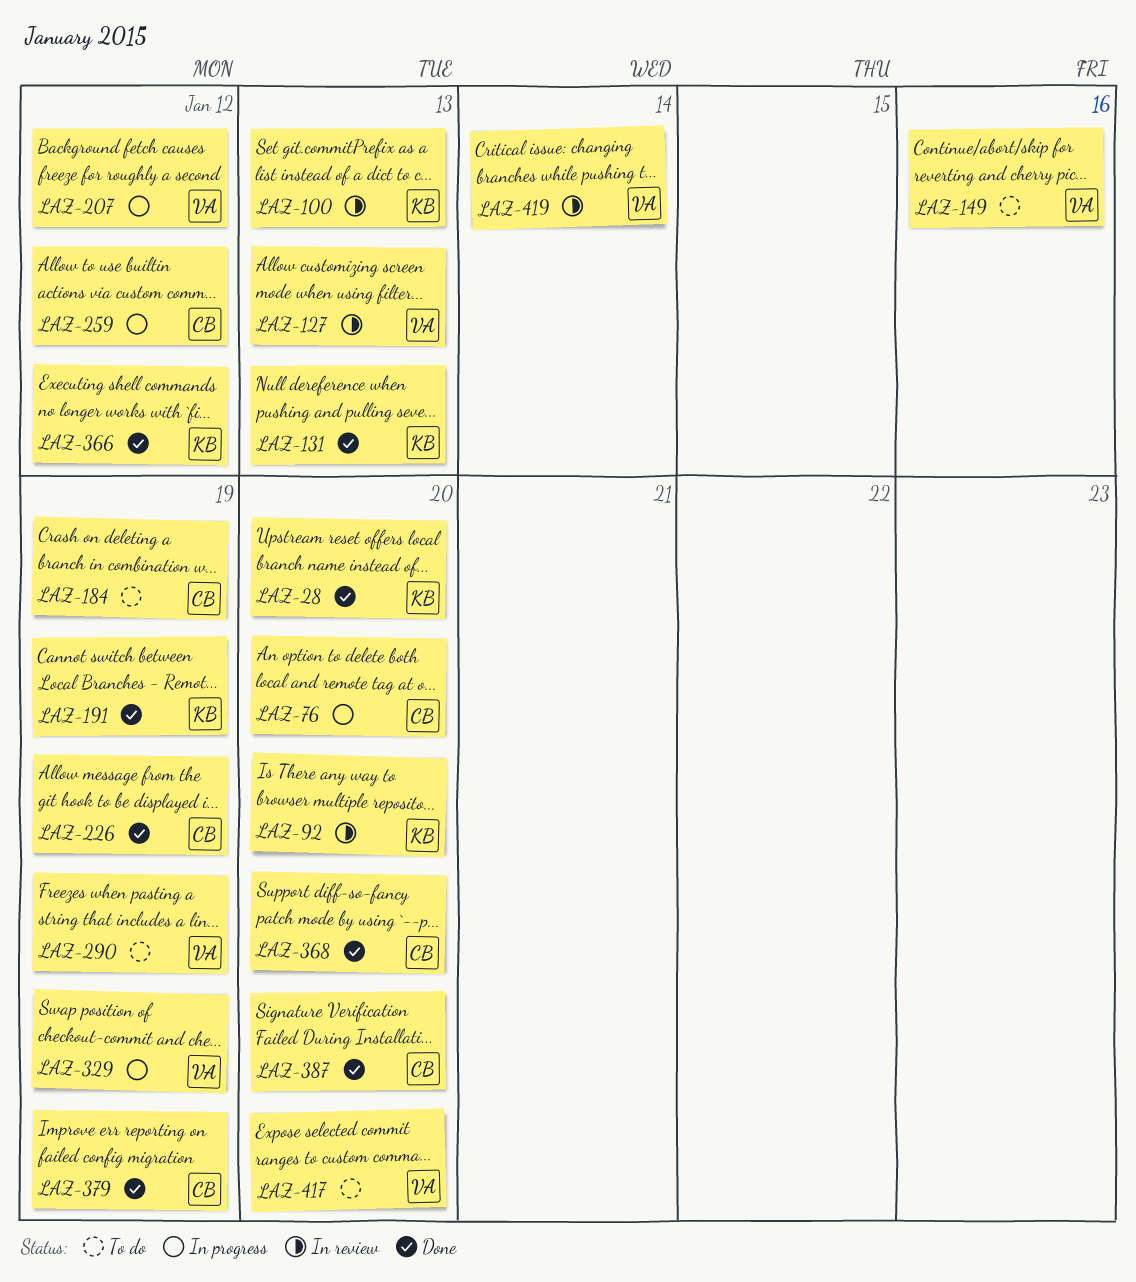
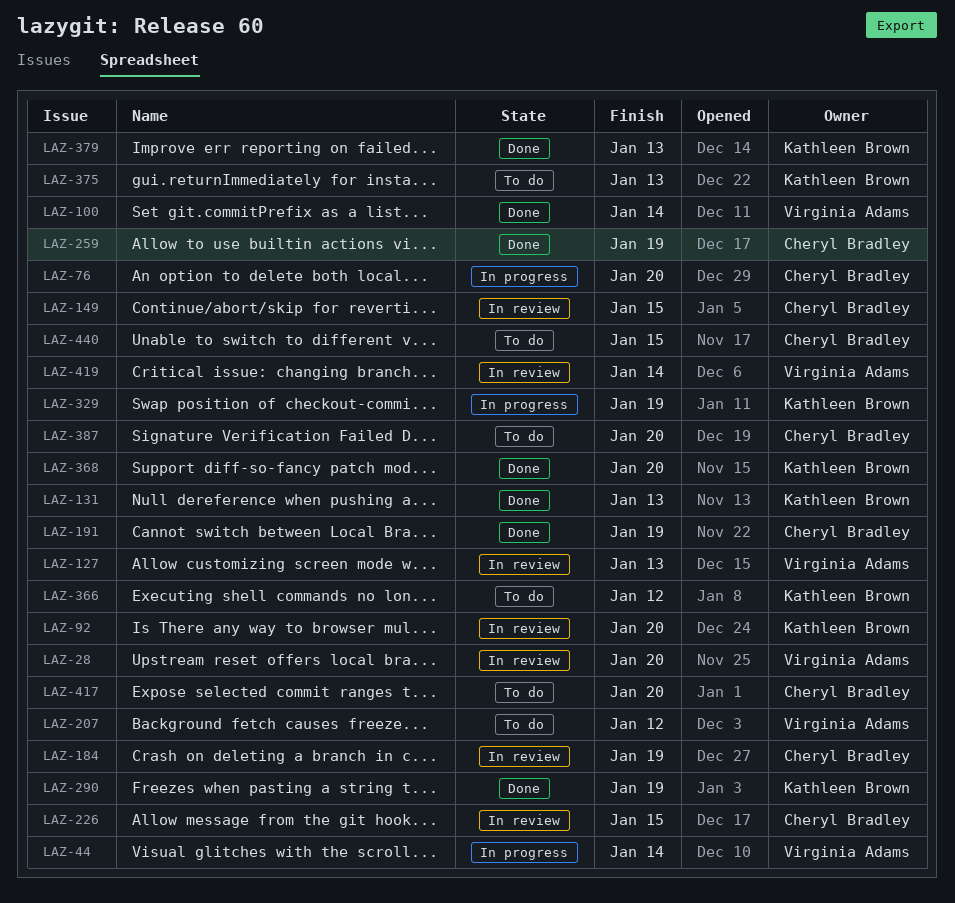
LAZ-28, status: Done -> In review
LAZ-28, owner: Kathleen Brown -> Virginia Adams
LAZ-44: none -> present
LAZ-100, status: In review -> Done
LAZ-100, owner: Kathleen Brown -> Virginia Adams
LAZ-100, due: Jan 13 -> Jan 14
LAZ-149, status: To do -> In review
LAZ-149, owner: Virginia Adams -> Cheryl Bradley
LAZ-149, due: Jan 16 -> Jan 15
LAZ-184, status: To do -> In review
LAZ-191, owner: Kathleen Brown -> Cheryl Bradley
LAZ-207, status: In progress -> To do
LAZ-226, status: Done -> In review
LAZ-226, due: Jan 19 -> Jan 15
LAZ-259, status: In progress -> Done
LAZ-259, due: Jan 12 -> Jan 19
LAZ-290, status: To do -> Done
LAZ-290, owner: Virginia Adams -> Kathleen Brown
LAZ-329, owner: Virginia Adams -> Kathleen Brown
LAZ-366, status: Done -> To do
LAZ-368, owner: Cheryl Bradley -> Kathleen Brown
LAZ-375: none -> present
LAZ-379, owner: Cheryl Bradley -> Kathleen Brown
LAZ-379, due: Jan 19 -> Jan 13
LAZ-387, status: Done -> To do
LAZ-417, owner: Virginia Adams -> Cheryl Bradley
LAZ-440: none -> present

